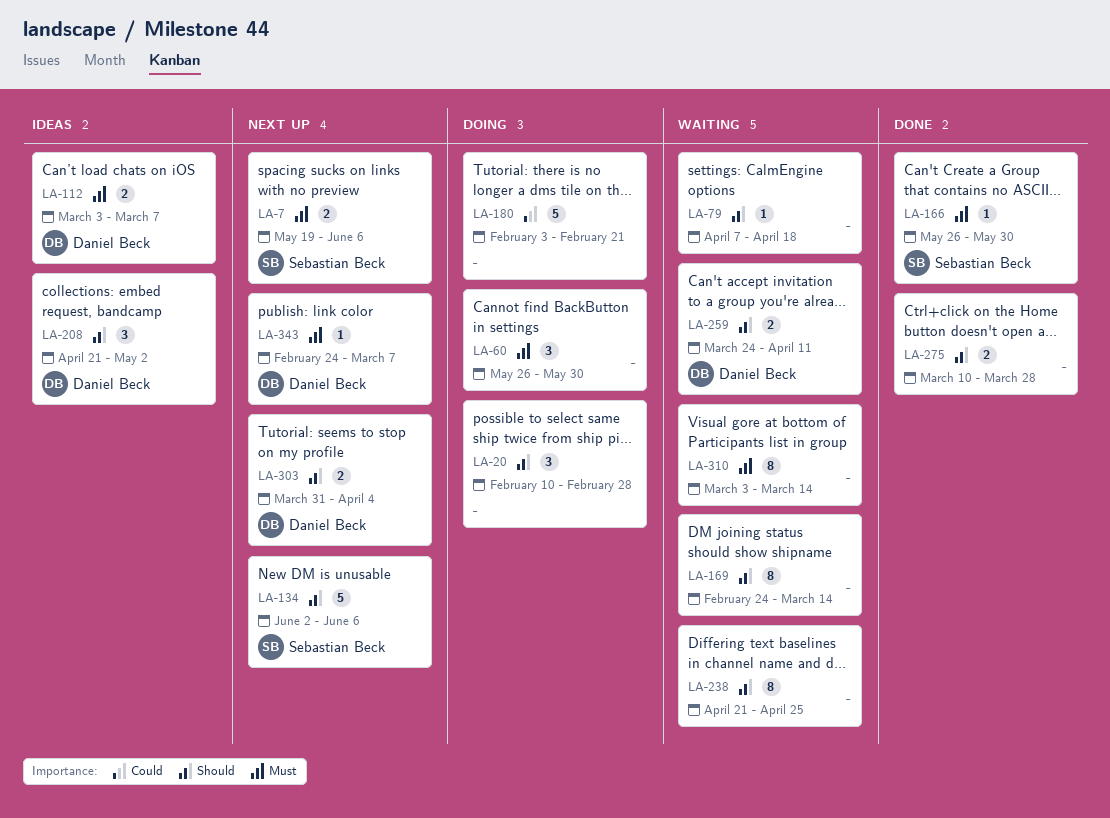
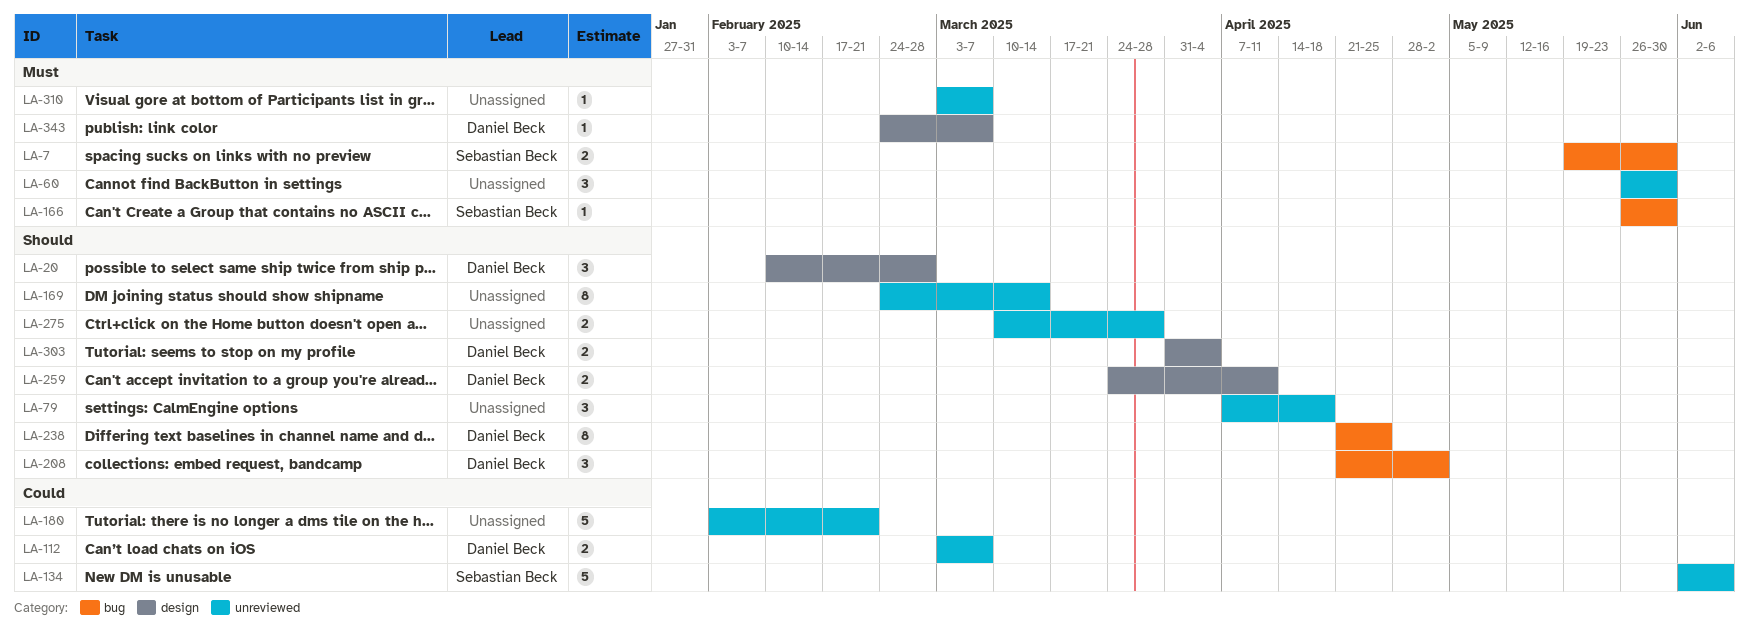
LA-7, due: Jun 6 -> May 30
LA-20, owner: none -> Daniel Beck
LA-79, estimate: 1 -> 3
LA-112, priority: Must -> Could
LA-134, priority: Should -> Could
LA-238, owner: none -> Daniel Beck
LA-310, estimate: 8 -> 1
LA-310, due: Mar 14 -> Mar 7

